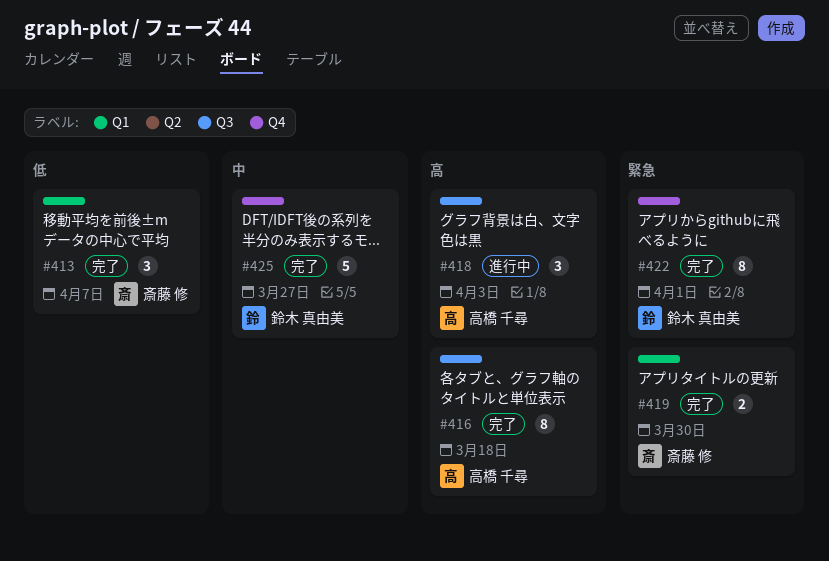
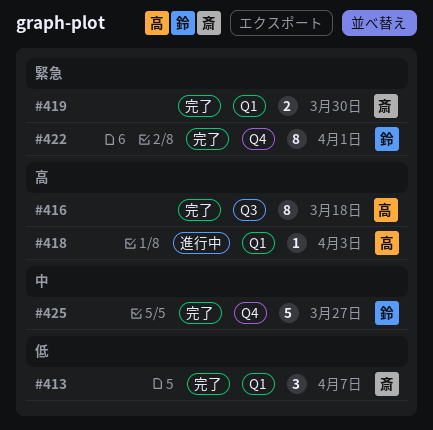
#418, label: Q3 -> Q1
#418, estimate: 3 -> 1

